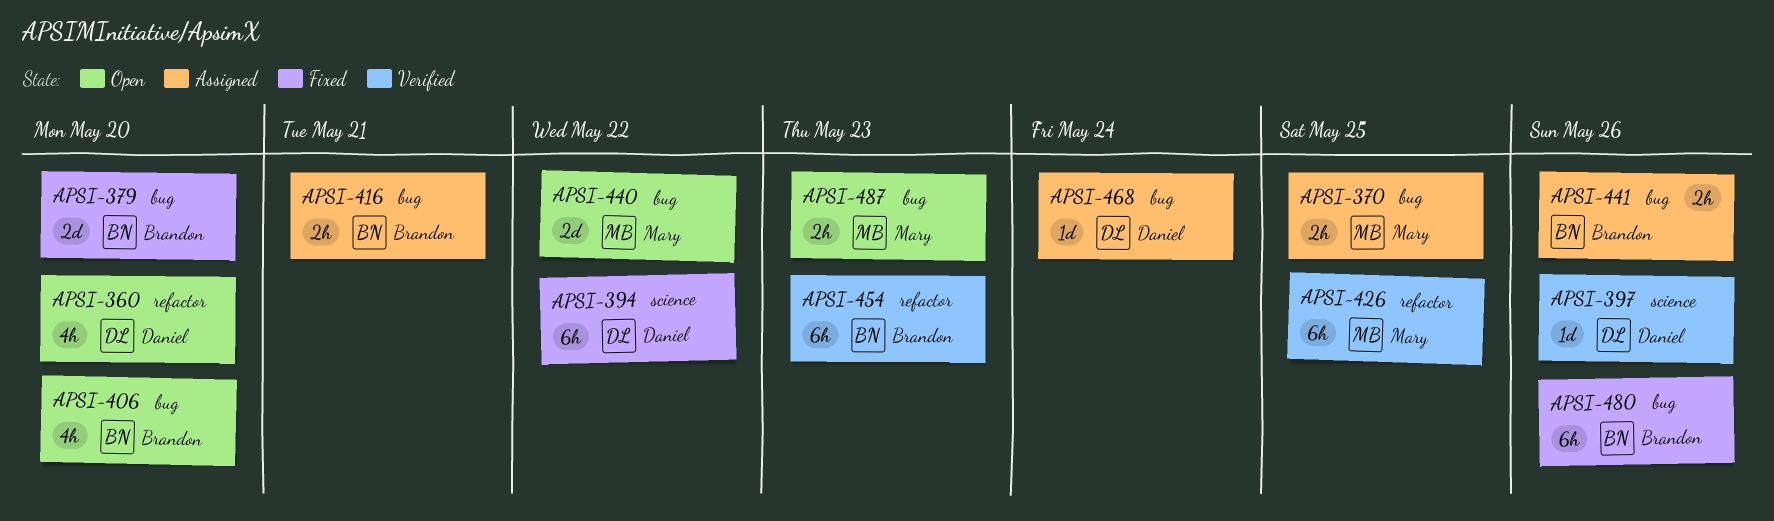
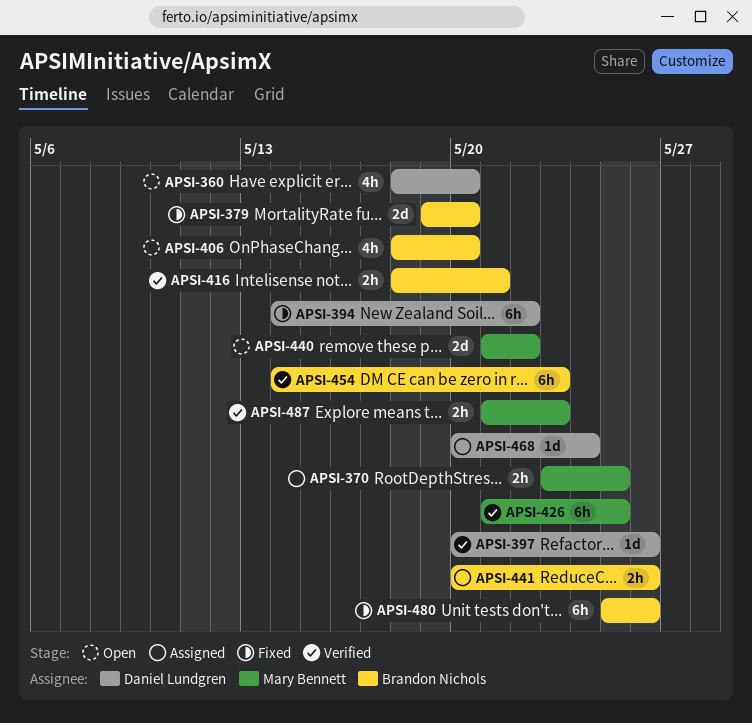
APSI-416, status: Assigned -> Verified
APSI-487, status: Open -> Verified

